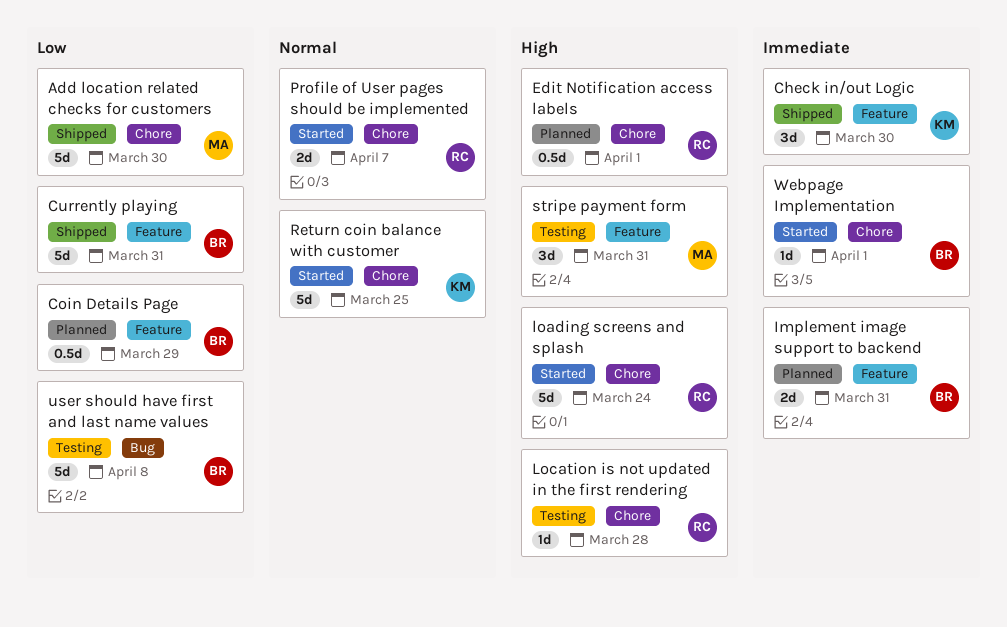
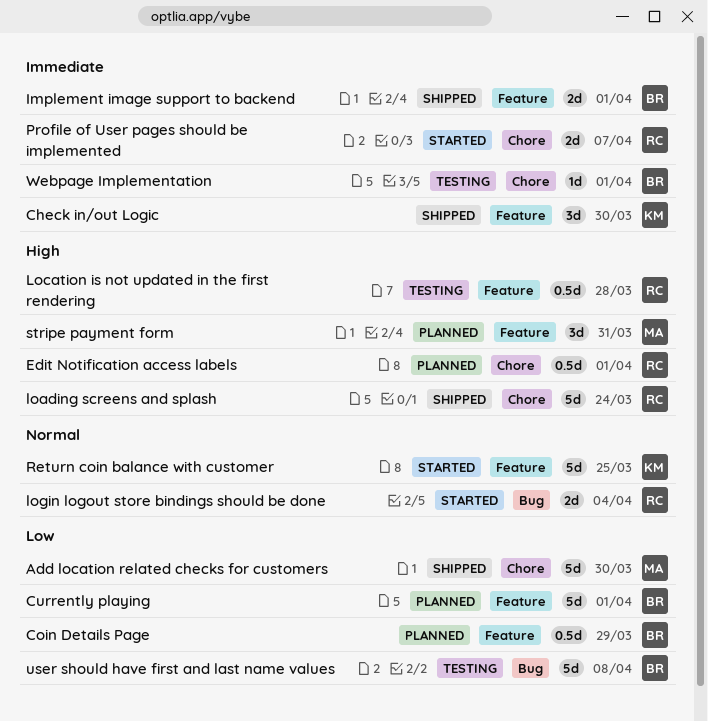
Currently playing, status: Shipped -> Planned
Currently playing, due: Mar 31 -> Apr 1
Implement image support to backend, status: Planned -> Shipped
Implement image support to backend, due: Mar 31 -> Apr 1
loading screens and splash, status: Started -> Shipped
Location is not updated in the first rendering, label: Chore -> Feature
Location is not updated in the first rendering, estimate: 1d -> 0.5d
login logout store bindings should be done: none -> present
Profile of User pages should be implemented, priority: Normal -> Immediate
Return coin balance with customer, label: Chore -> Feature
stripe payment form, status: Testing -> Planned
Webpage Implementation, status: Started -> Testing

